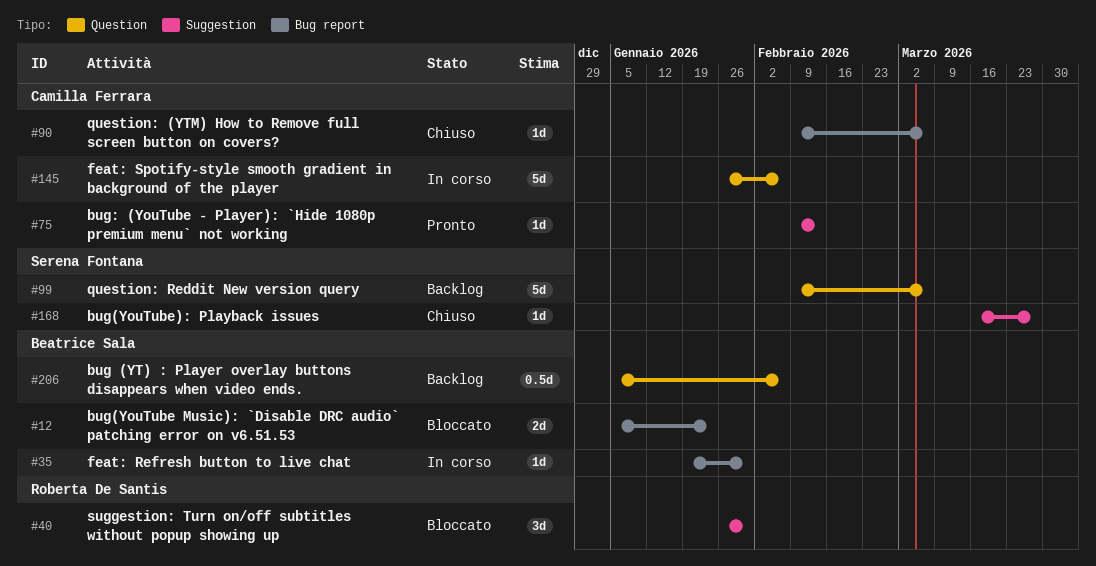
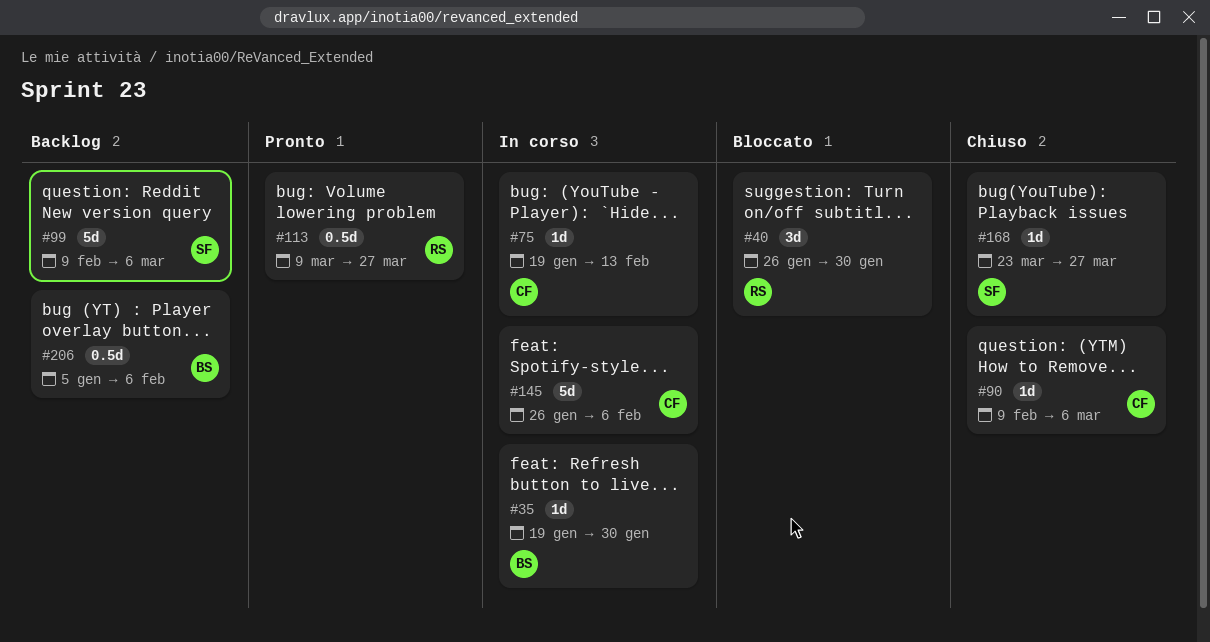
#12: present -> none
#75, status: Pronto -> In corso
#75, start: Feb 9 -> Jan 19
#113: none -> present
#168, start: Mar 16 -> Mar 23

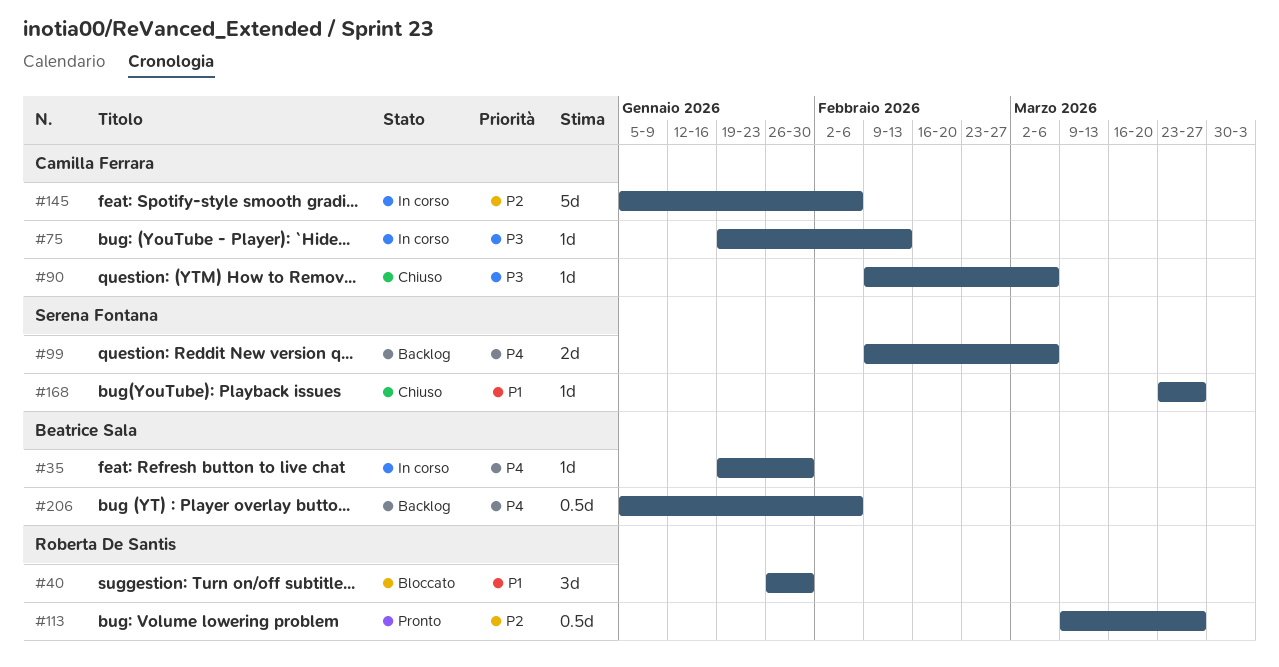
#99, estimate: 5d -> 2d
#145, start: Jan 26 -> Jan 5

